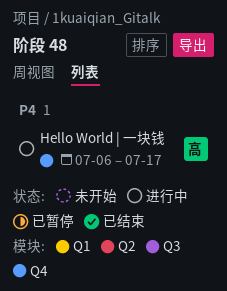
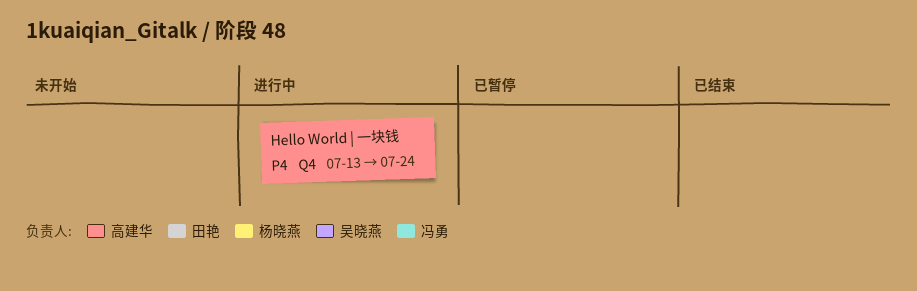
Hello World | 一块钱, start: Jul 6 -> Jul 13
Hello World | 一块钱, due: Jul 17 -> Jul 24

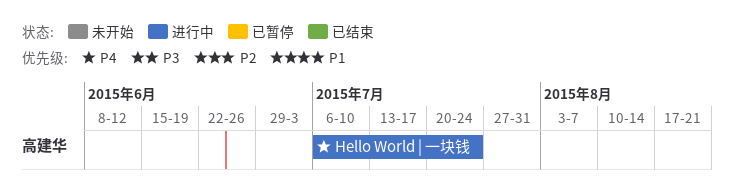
Hello World | 一块钱, start: Jul 13 -> Jul 6

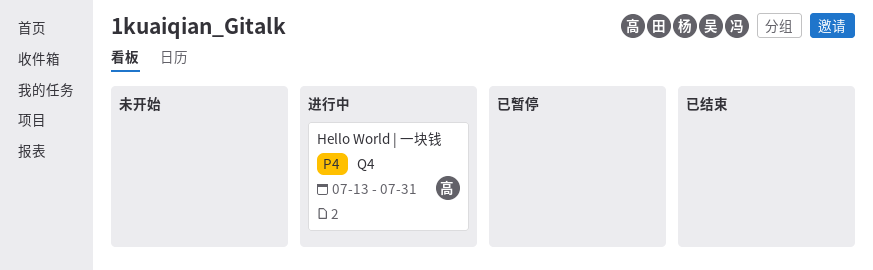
Hello World | 一块钱, start: Jul 6 -> Jul 13
Hello World | 一块钱, due: Jul 24 -> Jul 31

